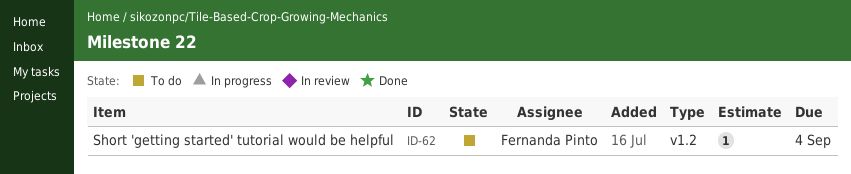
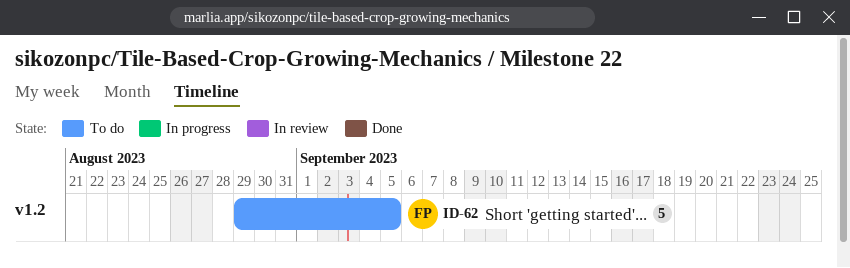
ID-62, estimate: 1 -> 5
ID-62, due: Sep 4 -> Sep 5

